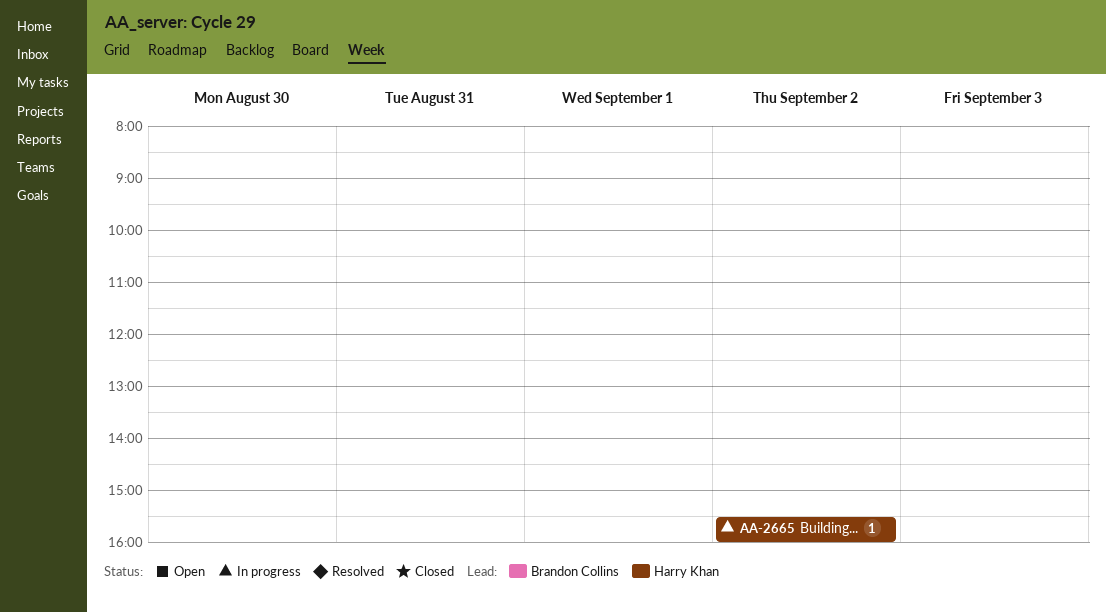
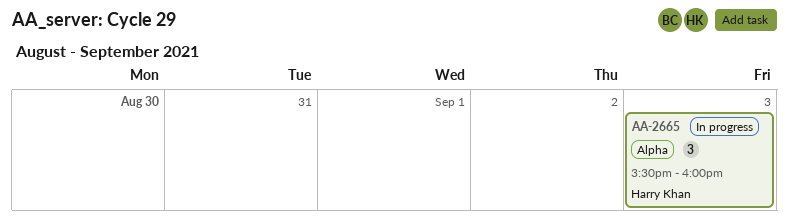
AA-2665, estimate: 1 -> 3
AA-2665, day: Sep 2 -> Sep 3

